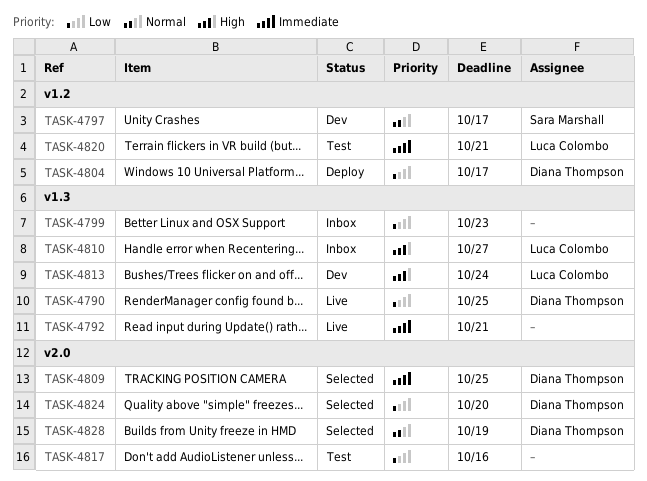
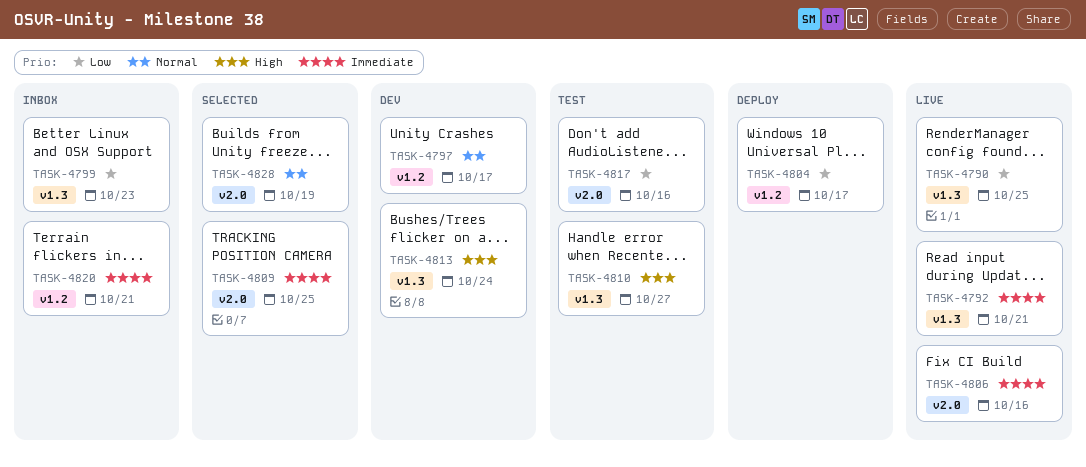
TASK-4806: none -> present
TASK-4810, status: Inbox -> Test
TASK-4820, status: Test -> Inbox
TASK-4824: present -> none

